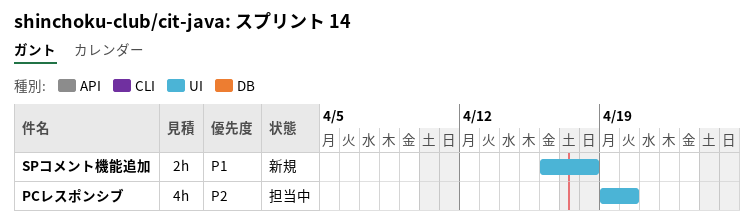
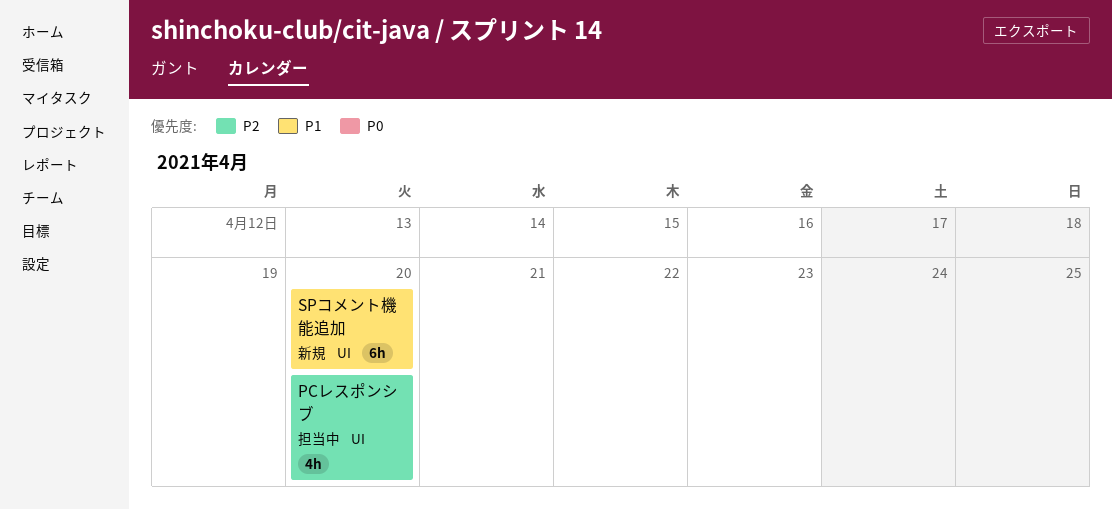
SPコメント機能追加, estimate: 2h -> 6h
SPコメント機能追加, due: Apr 18 -> Apr 20

